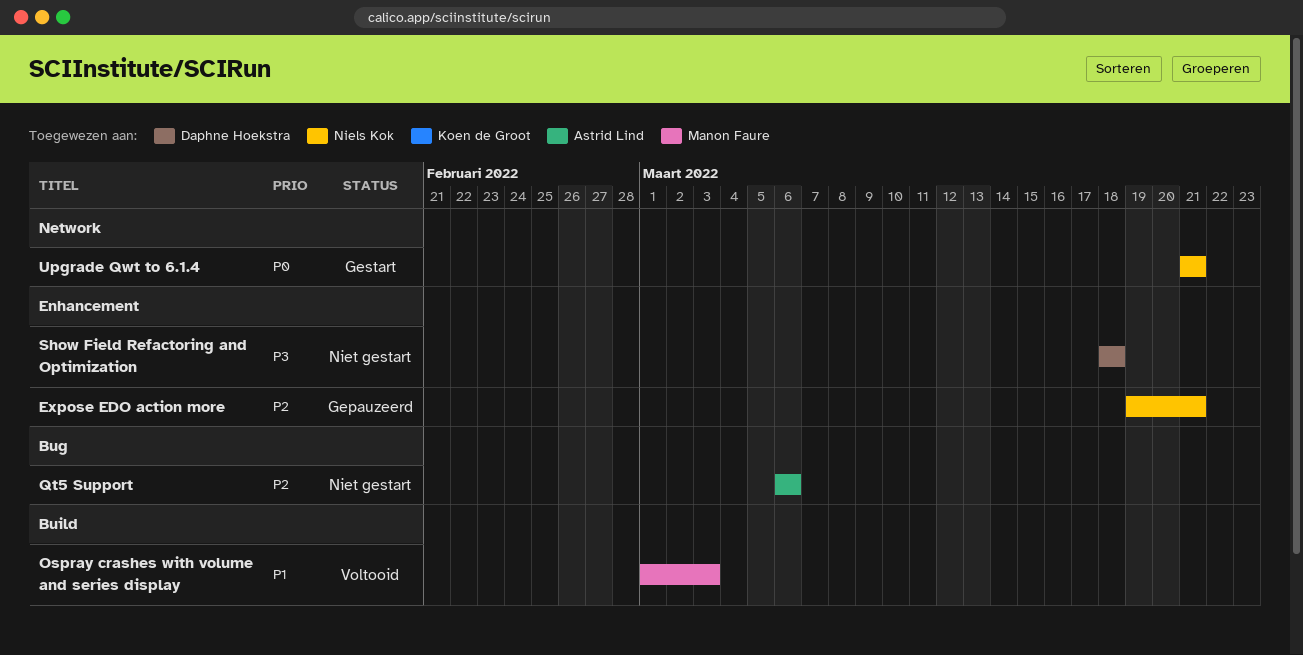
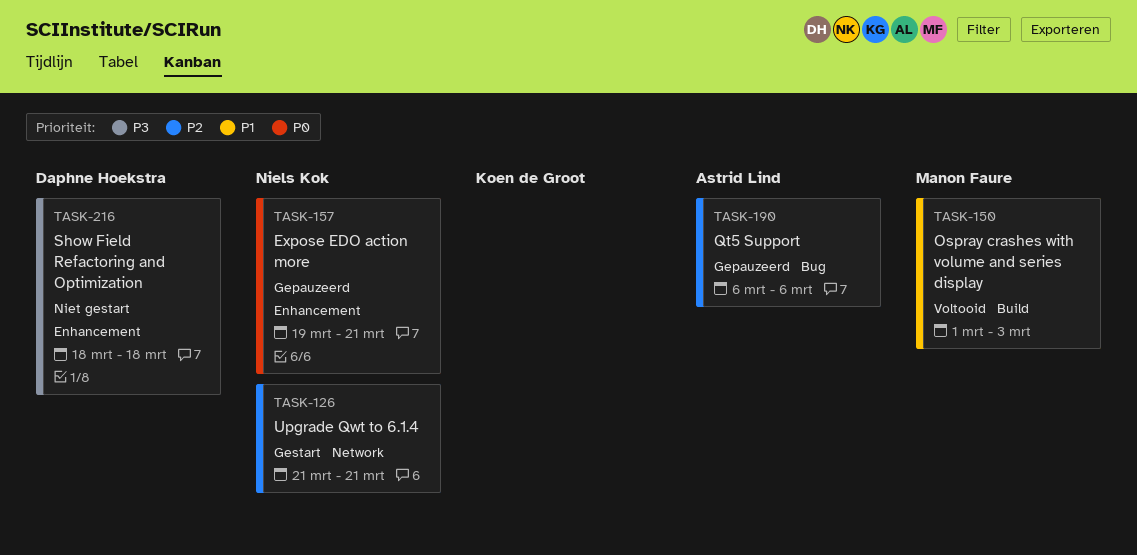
Expose EDO action more, priority: P2 -> P0
Qt5 Support, status: Niet gestart -> Gepauzeerd
Upgrade Qwt to 6.1.4, priority: P0 -> P2

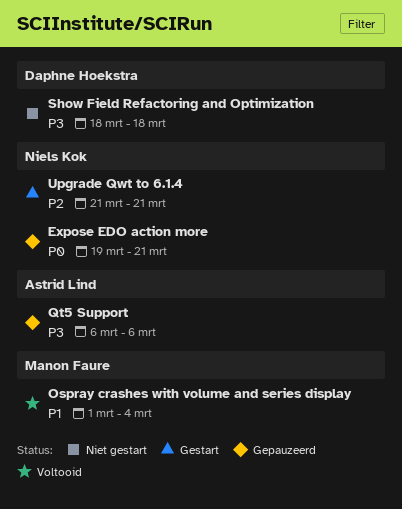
Ospray crashes with volume and series display, due: Mar 3 -> Mar 4
Qt5 Support, priority: P2 -> P3

